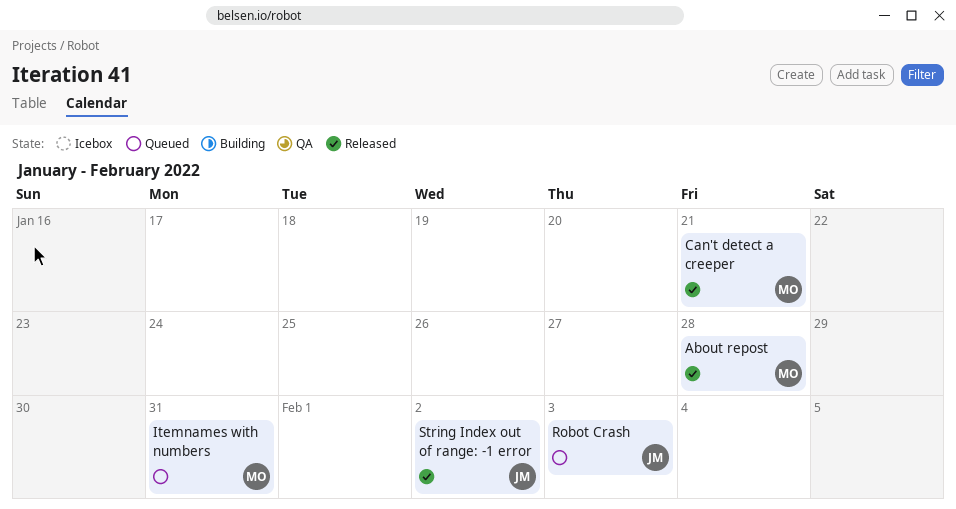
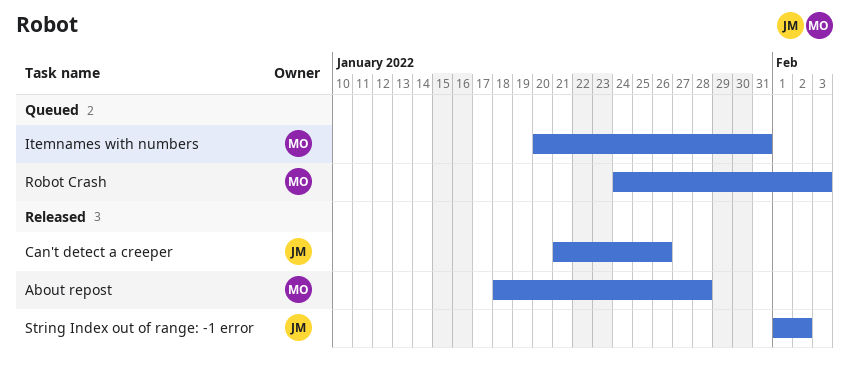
Can't detect a creeper, owner: MO -> JM
Can't detect a creeper, due: Jan 21 -> Jan 26
Robot Crash, owner: JM -> MO

